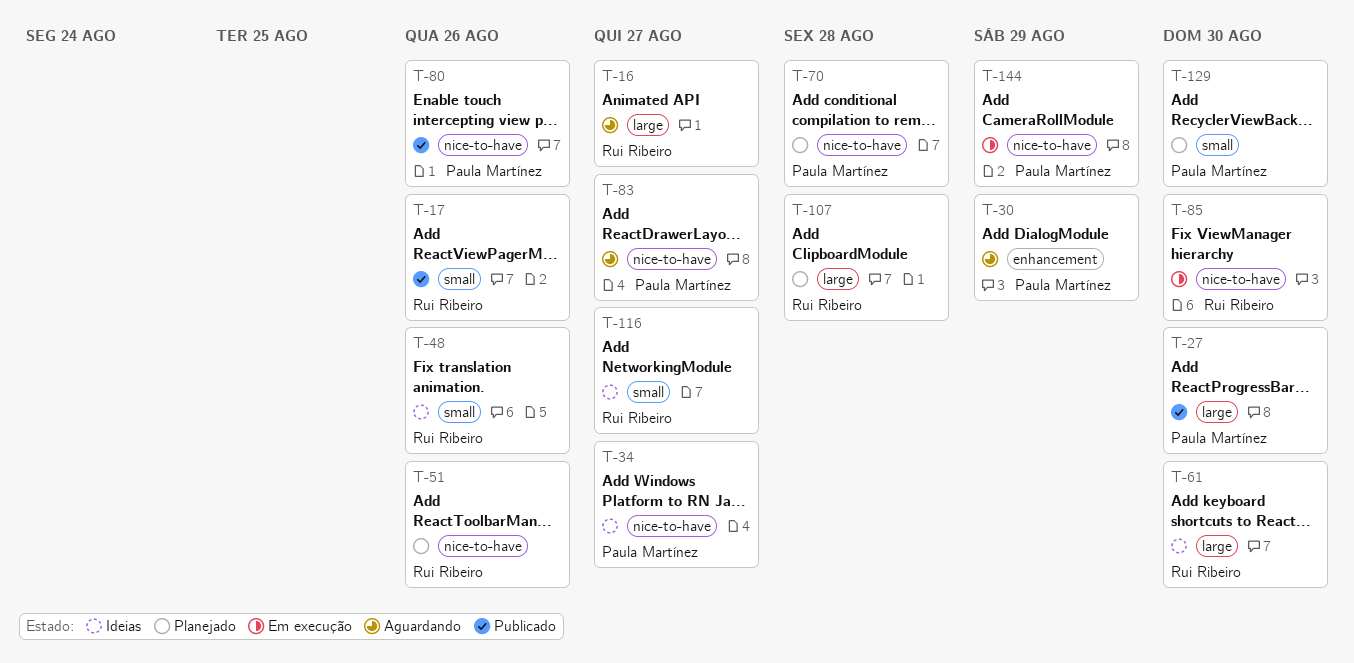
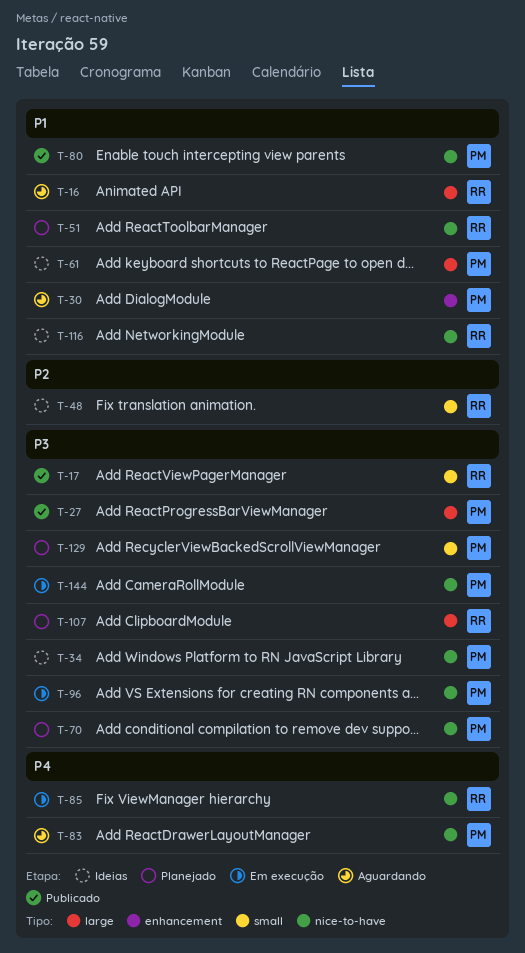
T-61, owner: Rui Ribeiro -> Paula Martínez
T-96: none -> present
T-116, label: small -> nice-to-have

